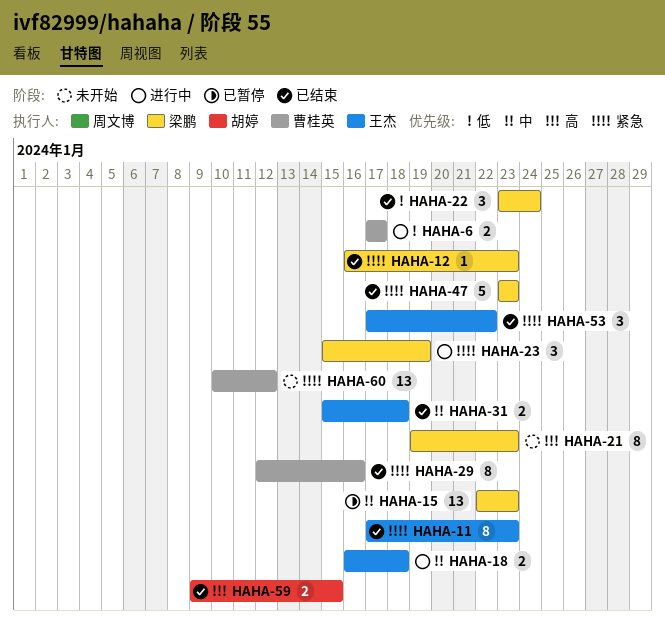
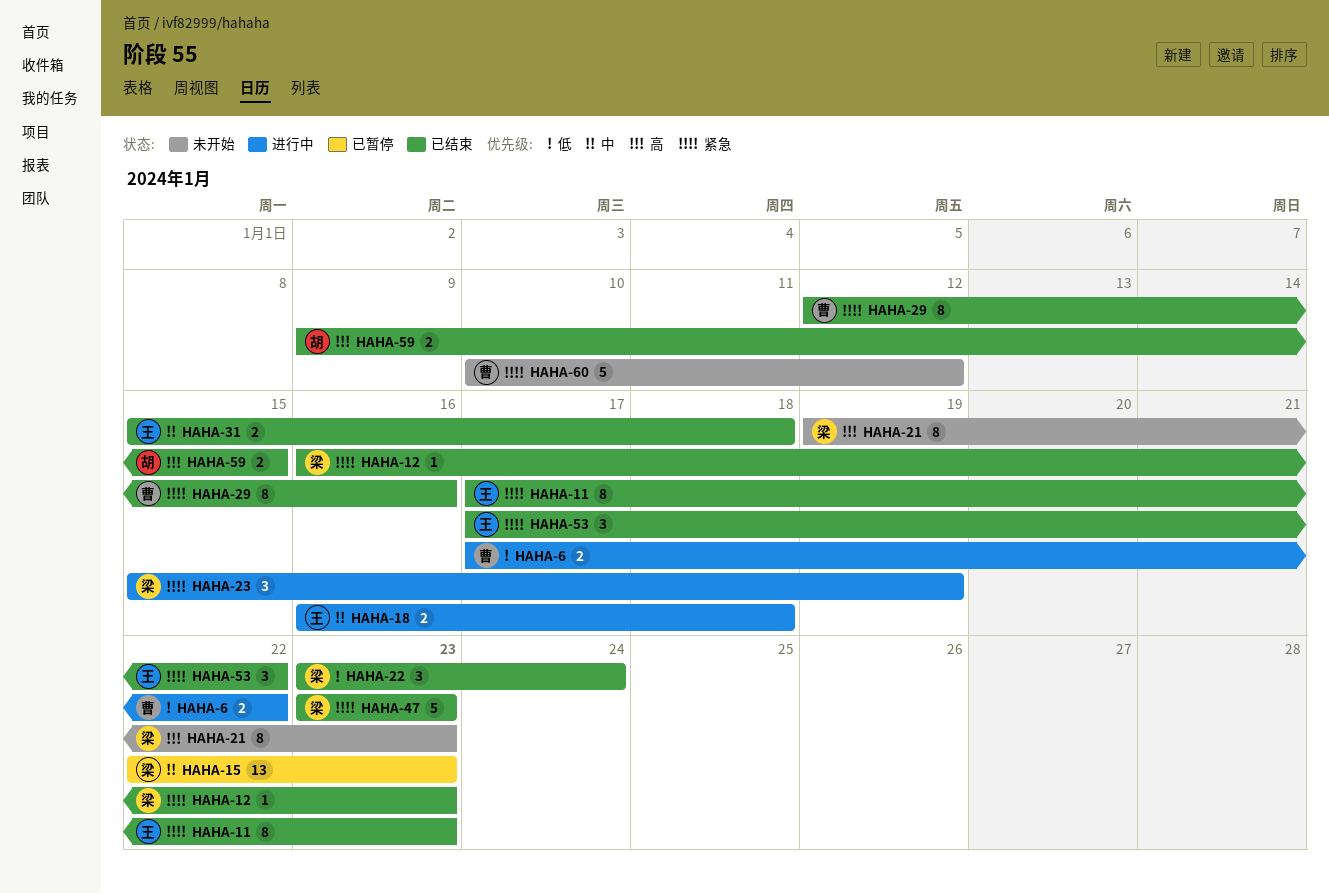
HAHA-6, due: Jan 17 -> Jan 22
HAHA-60, estimate: 13 -> 5

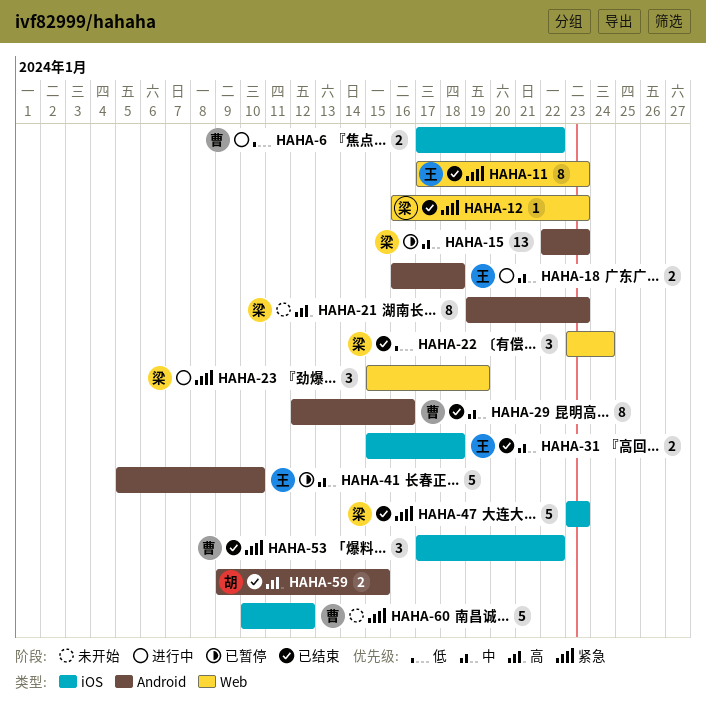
HAHA-29, priority: 紧急 -> 中
HAHA-41: none -> present
HAHA-53, owner: 王 -> 曹

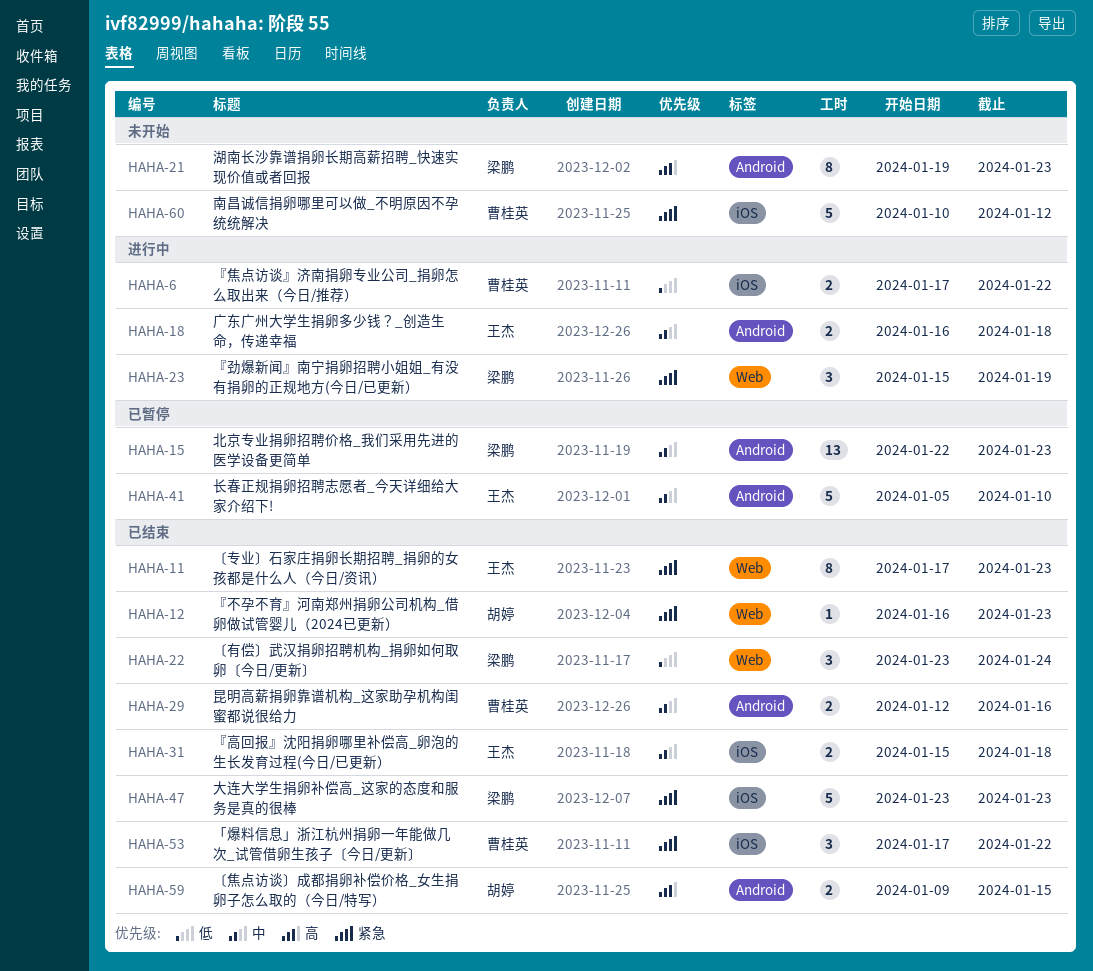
HAHA-12, owner: 梁鹏 -> 胡婷
HAHA-29, estimate: 8 -> 2

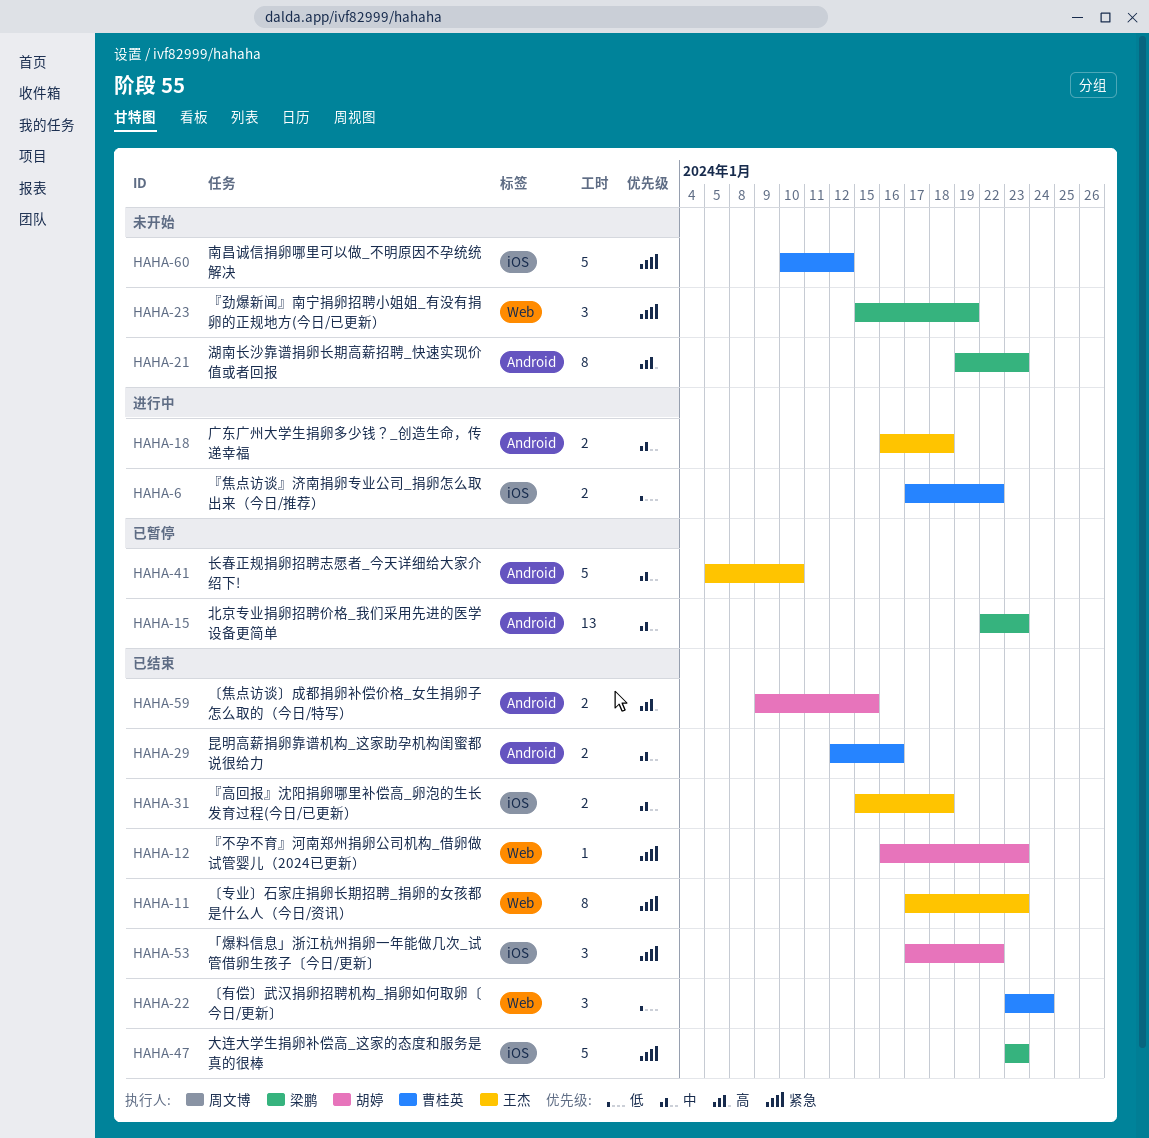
HAHA-22, owner: 梁鹏 -> 曹桂英
HAHA-23, status: 进行中 -> 未开始
HAHA-53, owner: 曹桂英 -> 胡婷

